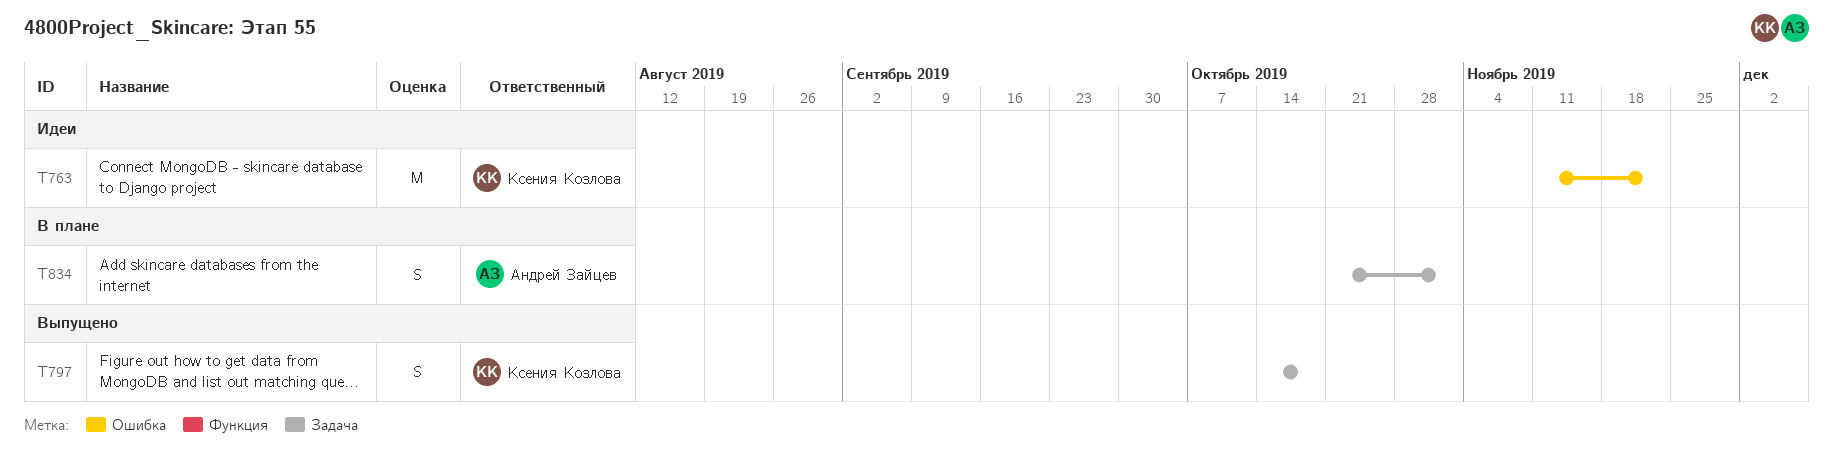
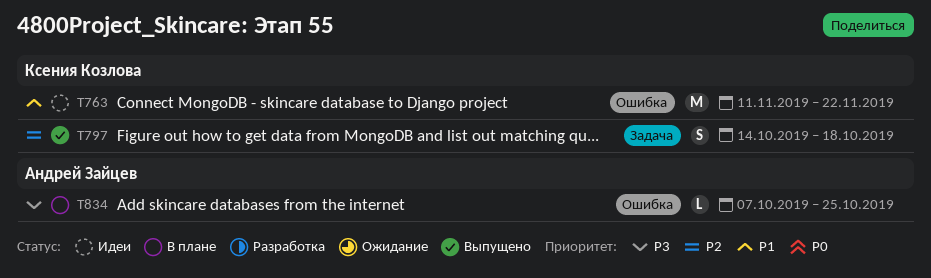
T834, label: Задача -> Ошибка
T834, estimate: S -> L
T834, start: Oct 21 -> Oct 7
T834, due: Nov 1 -> Oct 25

